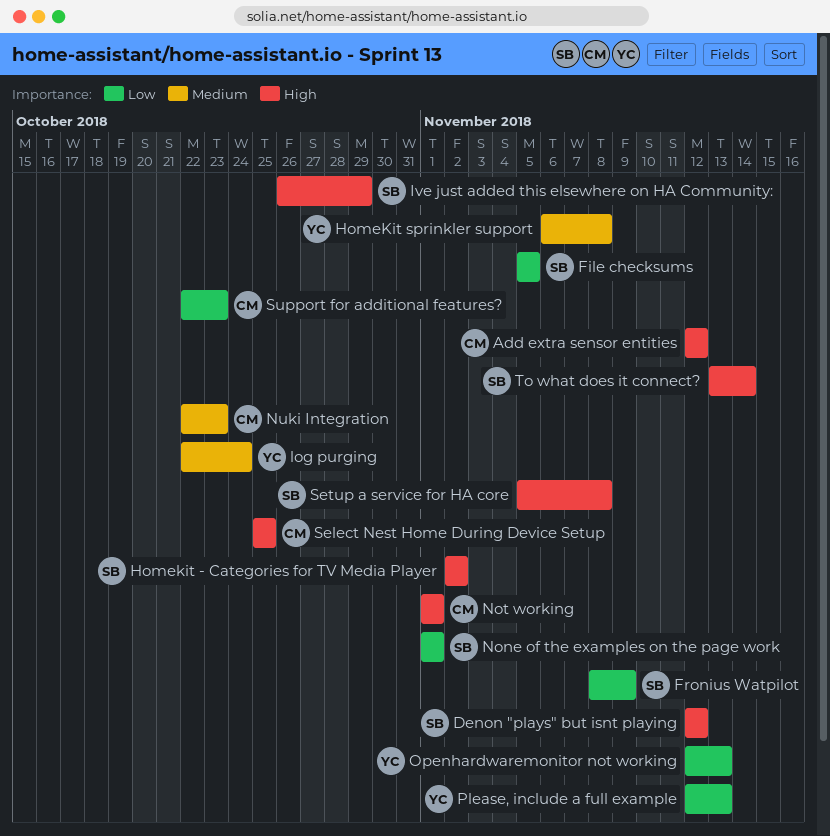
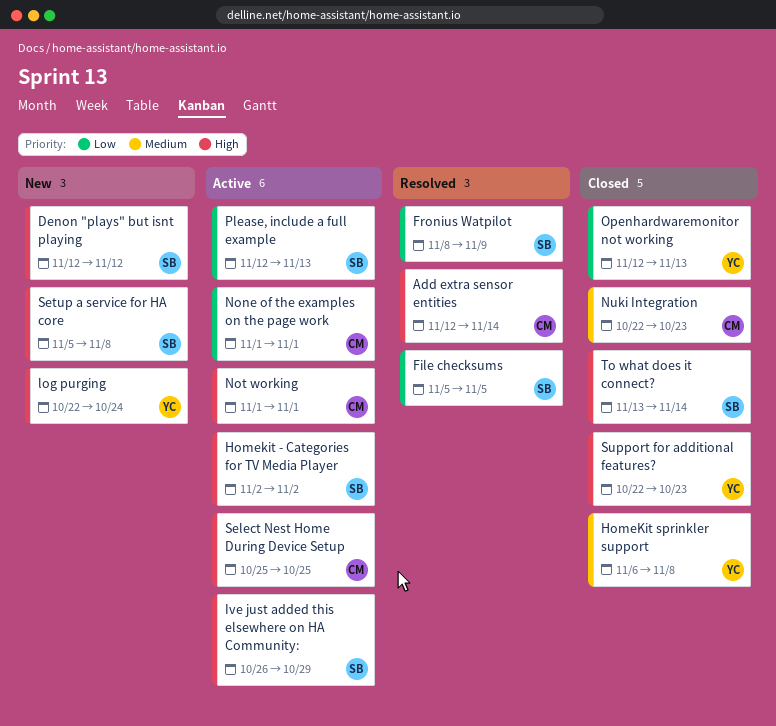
Add extra sensor entities, due: Nov 12 -> Nov 14
log purging, priority: Medium -> High
None of the examples on the page work, owner: SB -> CM
Please, include a full example, owner: YC -> SB
Support for additional features?, owner: CM -> YC
Support for additional features?, priority: Low -> High

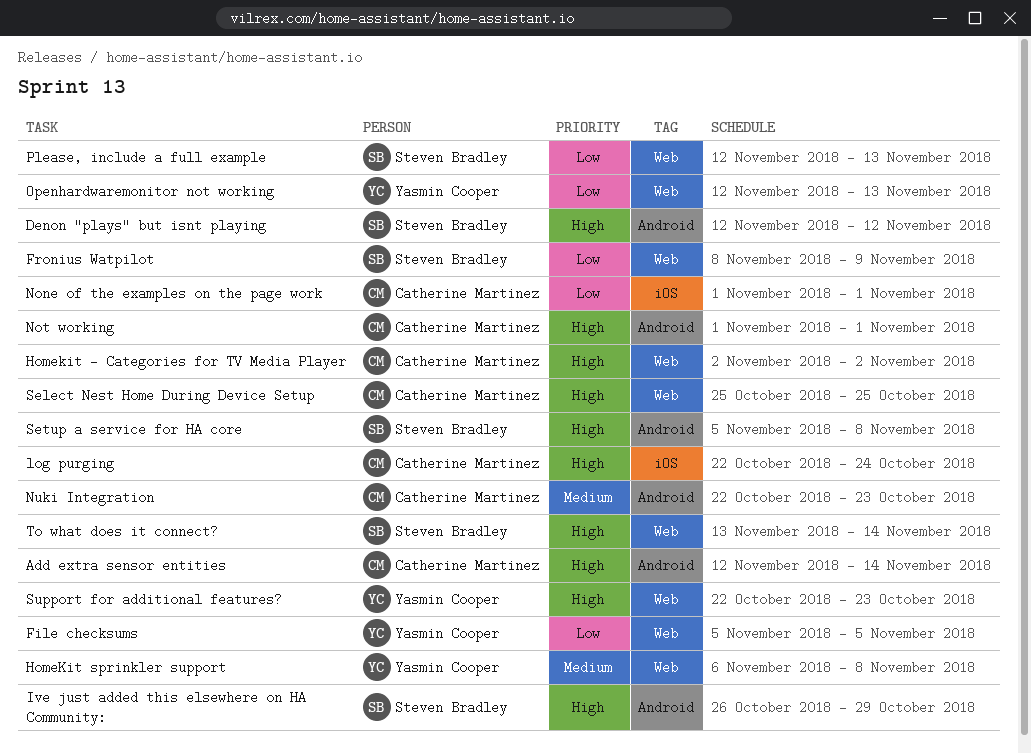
File checksums, owner: Steven Bradley -> Yasmin Cooper
Homekit - Categories for TV Media Player, owner: Steven Bradley -> Catherine Martinez
log purging, owner: Yasmin Cooper -> Catherine Martinez

